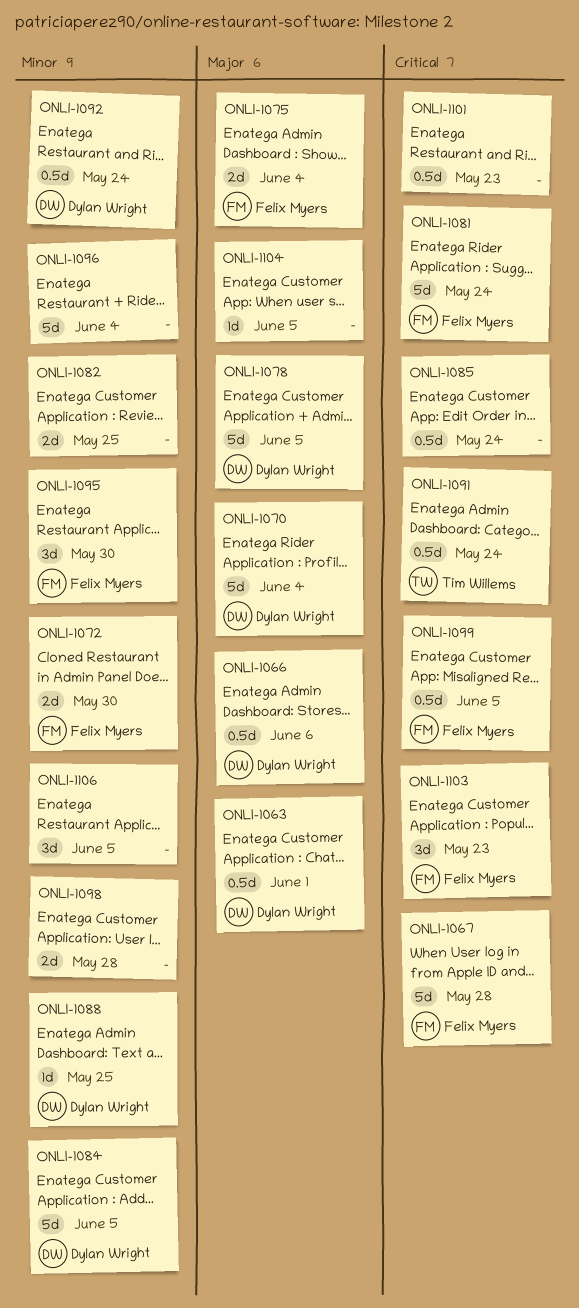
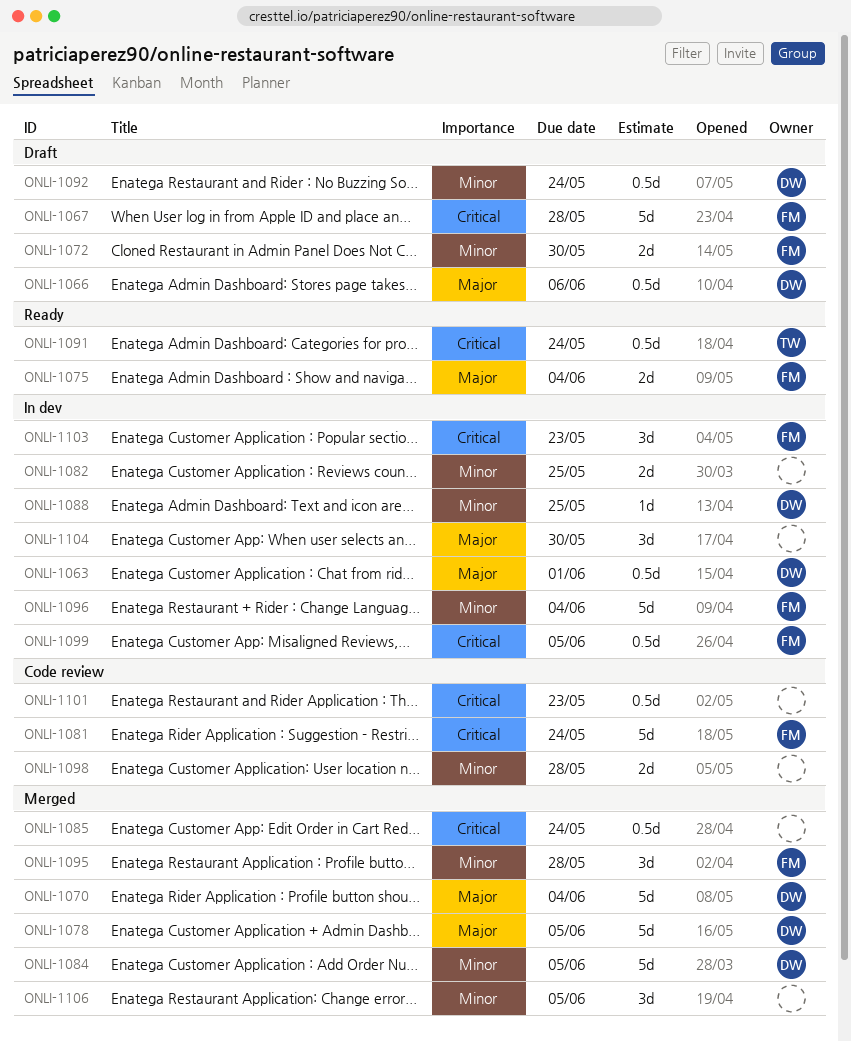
ONLI-1095, due: May 30 -> May 28
ONLI-1096, owner: none -> Felix Myers
ONLI-1104, estimate: 1d -> 3d
ONLI-1104, due: Jun 5 -> May 30

